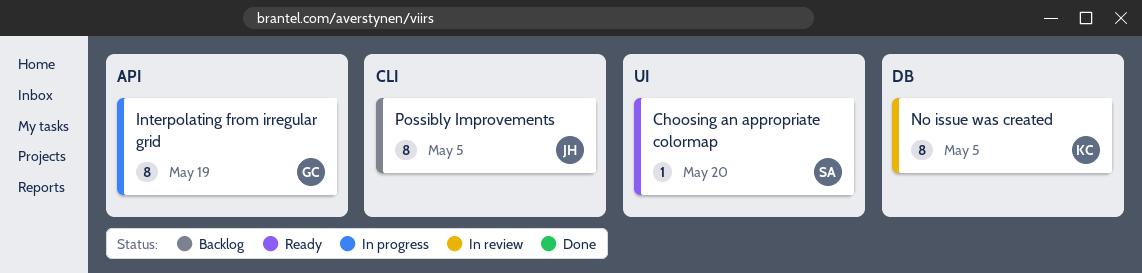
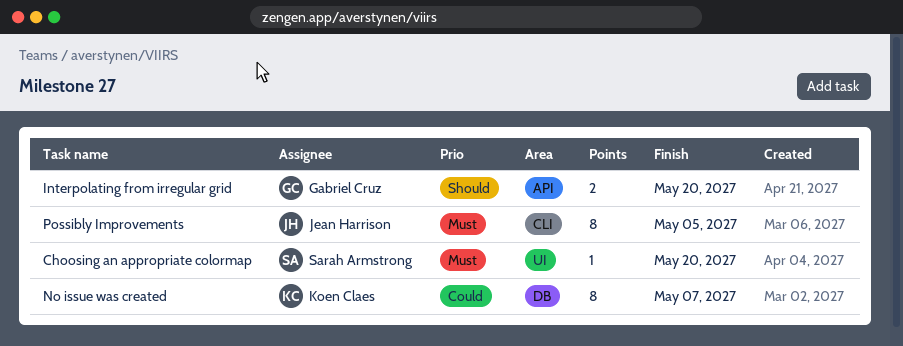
Interpolating from irregular grid, estimate: 8 -> 2
Interpolating from irregular grid, due: May 19 -> May 20
No issue was created, due: May 5 -> May 7

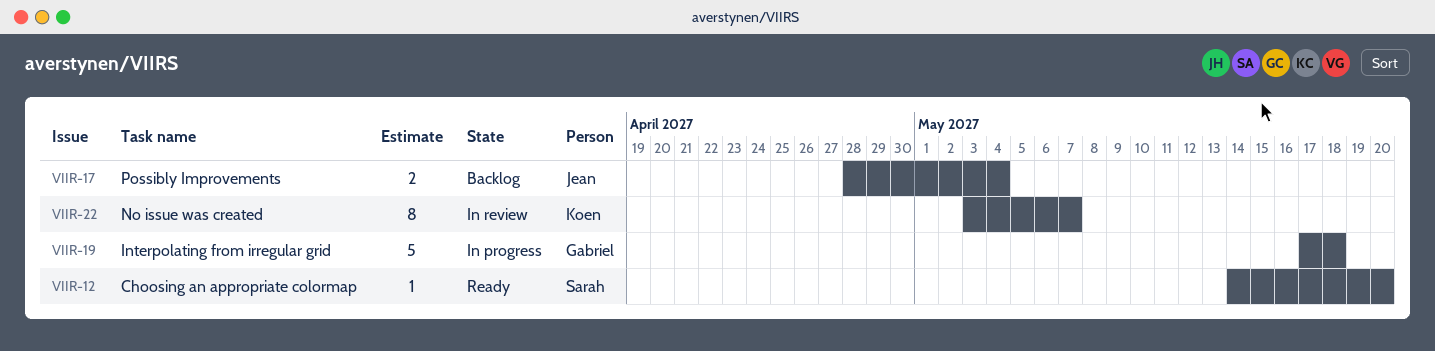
Interpolating from irregular grid, estimate: 2 -> 5
Interpolating from irregular grid, due: May 20 -> May 18
Possibly Improvements, estimate: 8 -> 2
Possibly Improvements, due: May 5 -> May 4

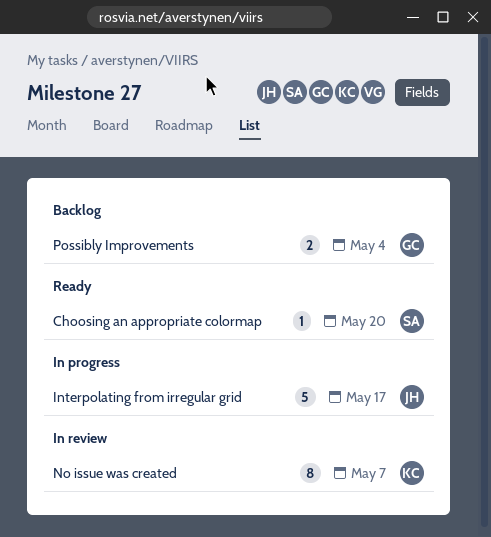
Interpolating from irregular grid, owner: Gabriel -> Jean
Interpolating from irregular grid, due: May 18 -> May 17
Possibly Improvements, owner: Jean -> Gabriel

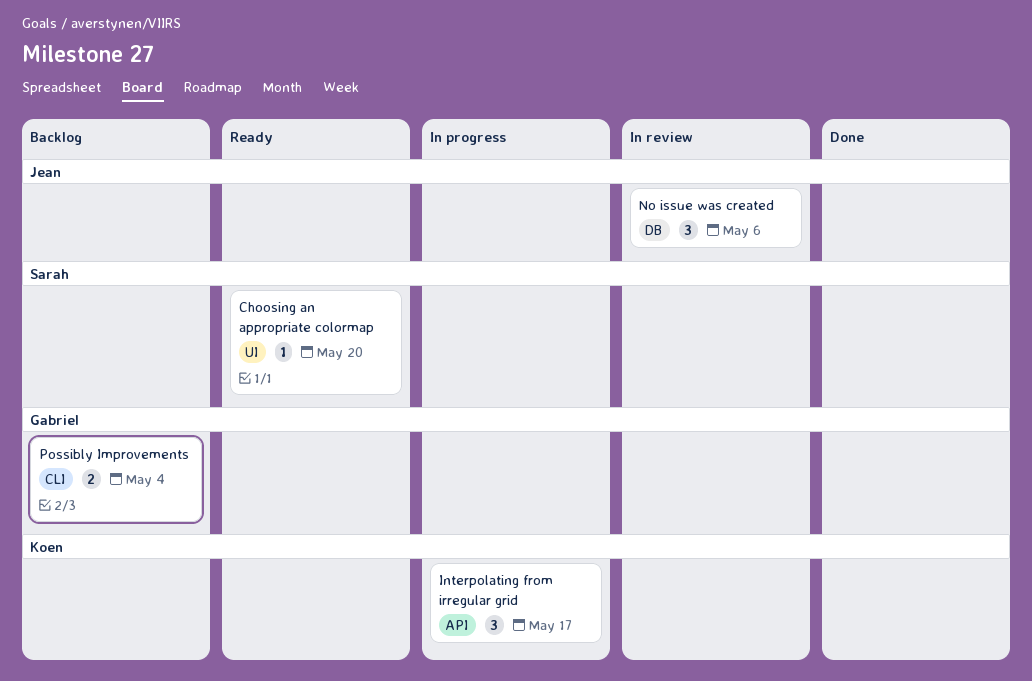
Interpolating from irregular grid, owner: Jean -> Koen
Interpolating from irregular grid, estimate: 5 -> 3
No issue was created, owner: Koen -> Jean
No issue was created, estimate: 8 -> 3
No issue was created, due: May 7 -> May 6

